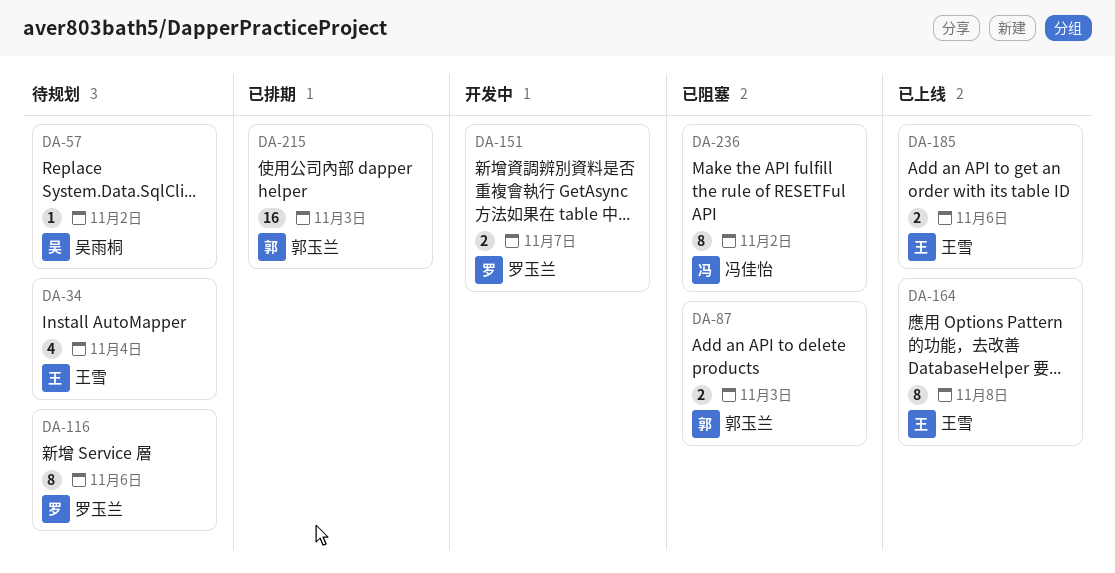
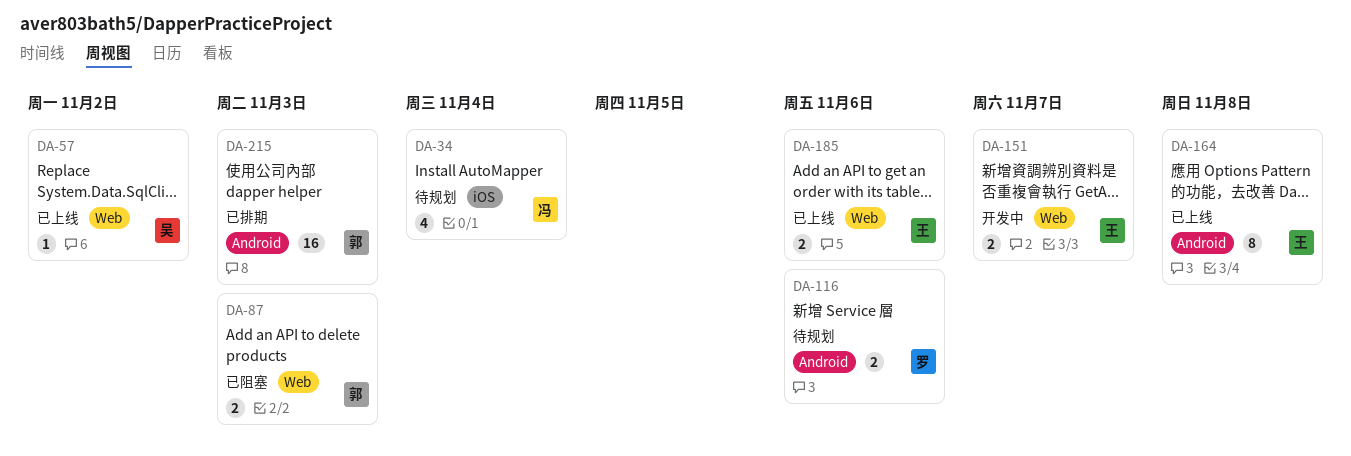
DA-34, owner: 王雪 -> 冯佳怡
DA-57, status: 待规划 -> 已上线
DA-116, estimate: 8 -> 2
DA-151, owner: 罗玉兰 -> 王雪
DA-236: present -> none

